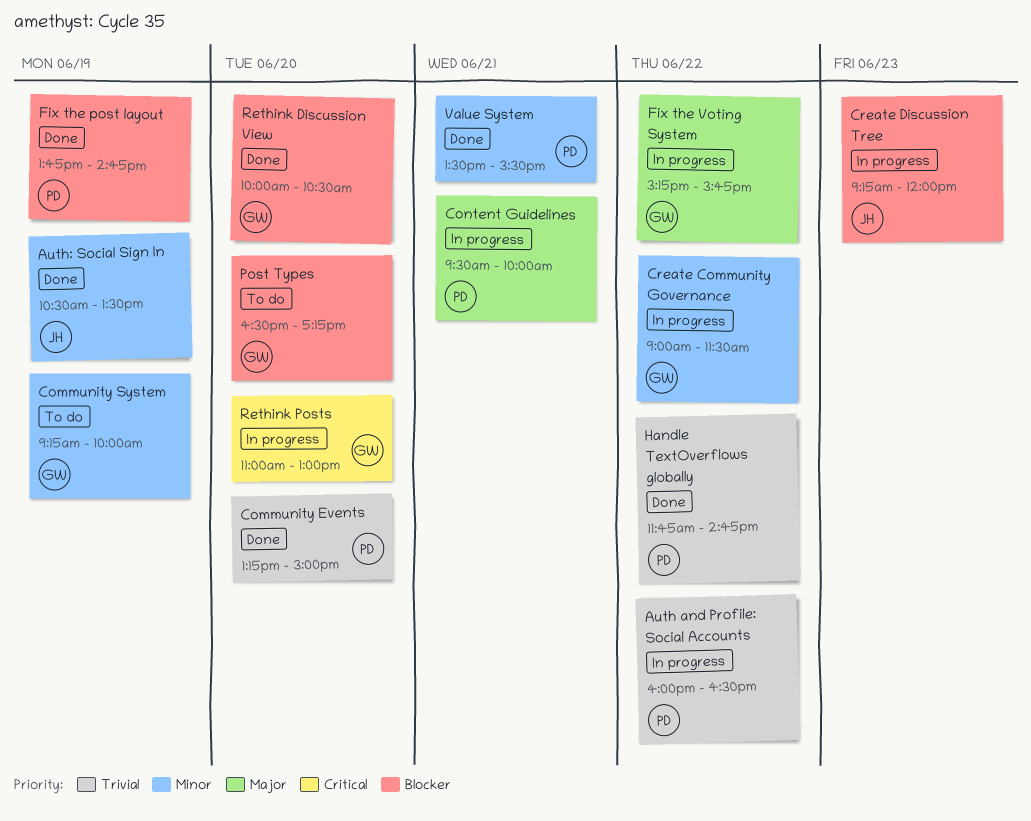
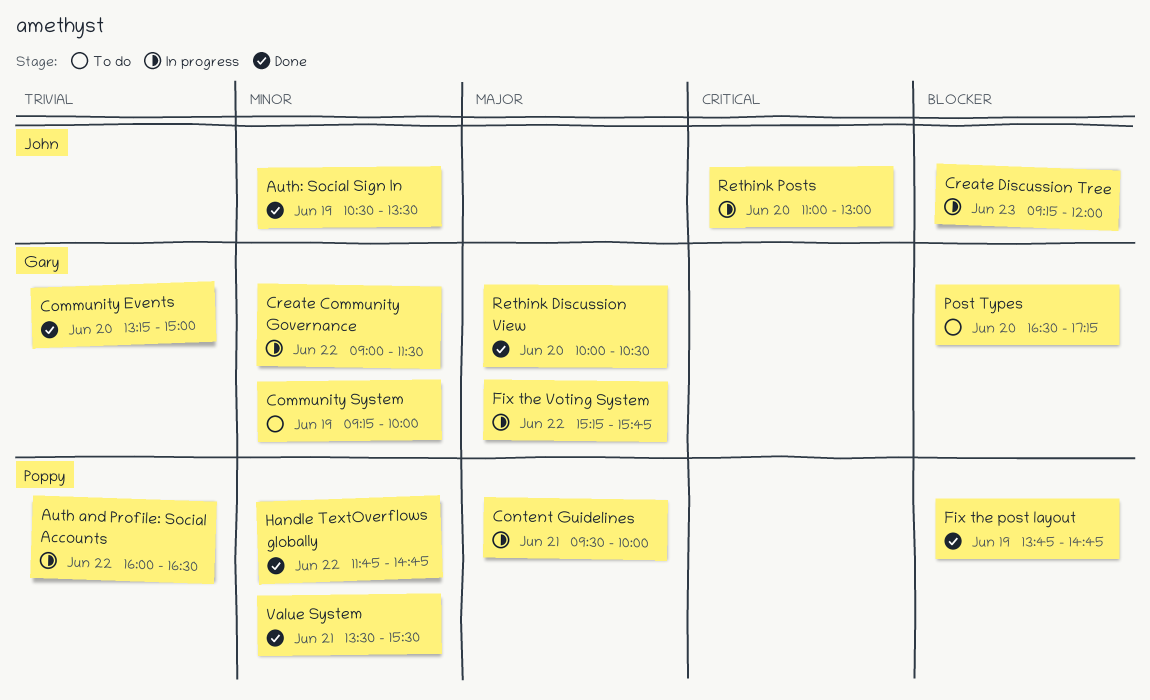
Community Events, owner: Poppy -> Gary
Handle TextOverflows globally, priority: Trivial -> Minor
Rethink Discussion View, priority: Blocker -> Major
Rethink Posts, owner: Gary -> John

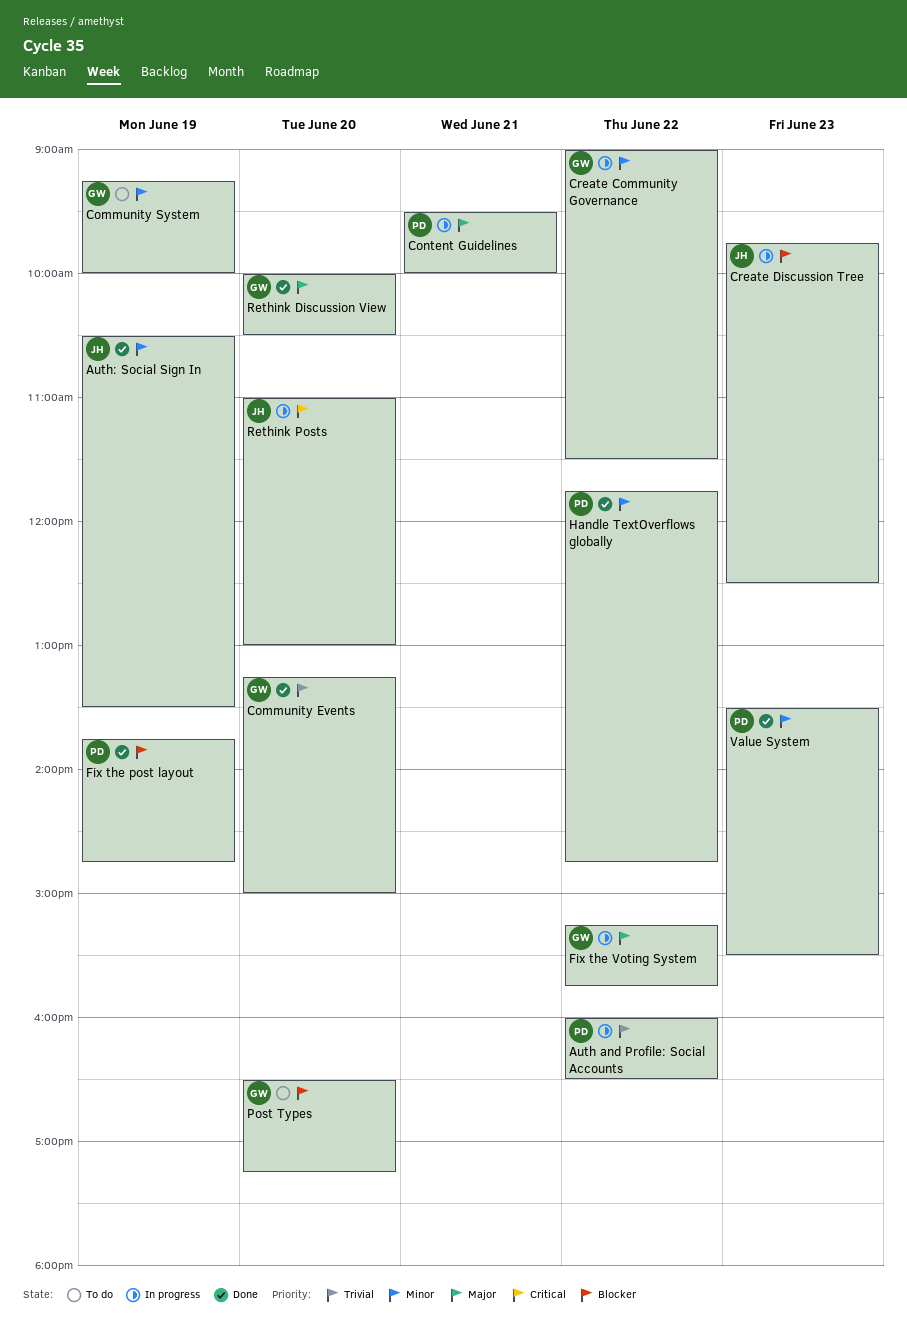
Create Discussion Tree, begins: 09:15 -> 09:45
Create Discussion Tree, ends: 12:00 -> 12:30
Value System, day: Jun 21 -> Jun 23

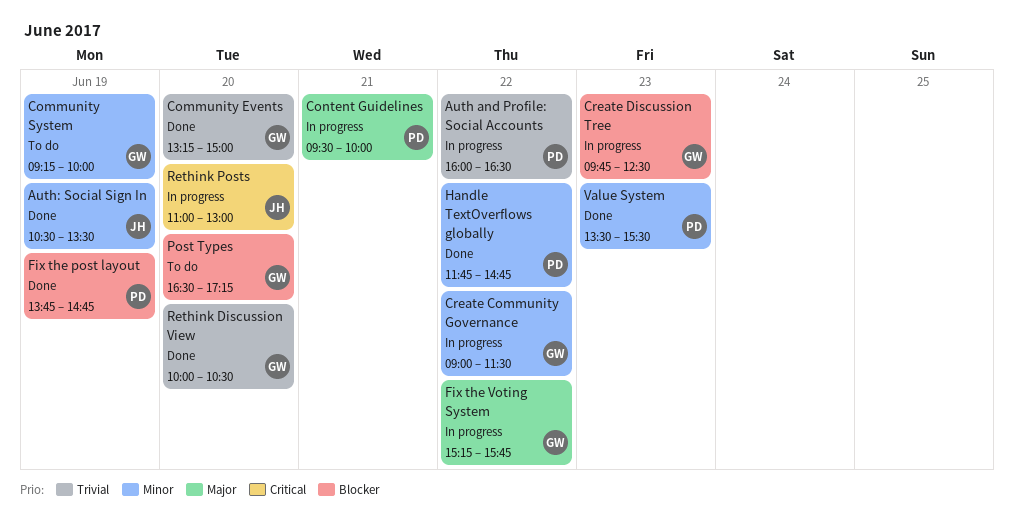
Create Discussion Tree, owner: JH -> GW
Rethink Discussion View, priority: Major -> Trivial

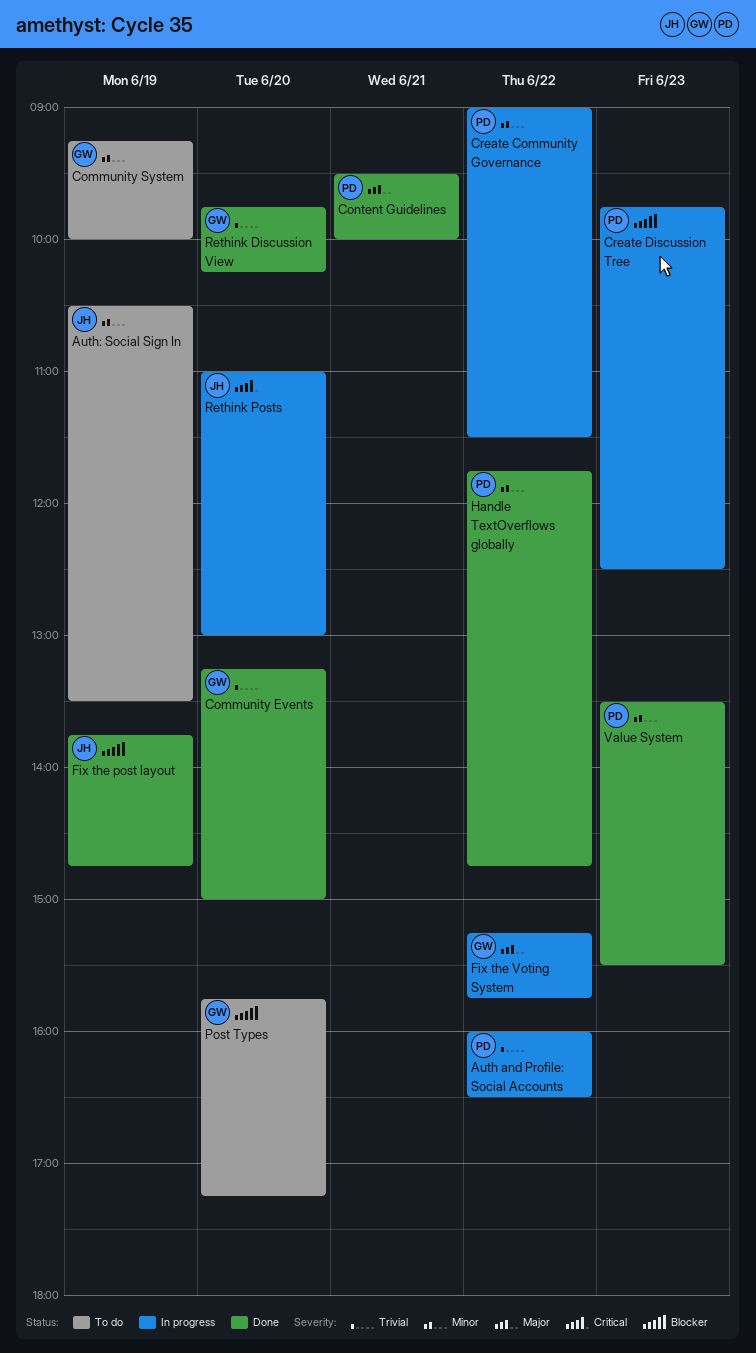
Auth: Social Sign In, status: Done -> To do
Content Guidelines, status: In progress -> Done
Create Community Governance, owner: GW -> PD
Create Discussion Tree, owner: GW -> PD
Fix the post layout, owner: PD -> JH
Post Types, begins: 16:30 -> 15:45
Rethink Discussion View, begins: 10:00 -> 09:45
Rethink Discussion View, ends: 10:30 -> 10:15

